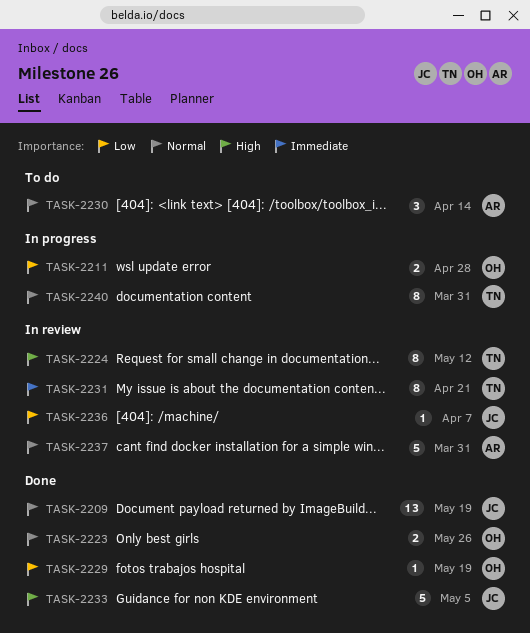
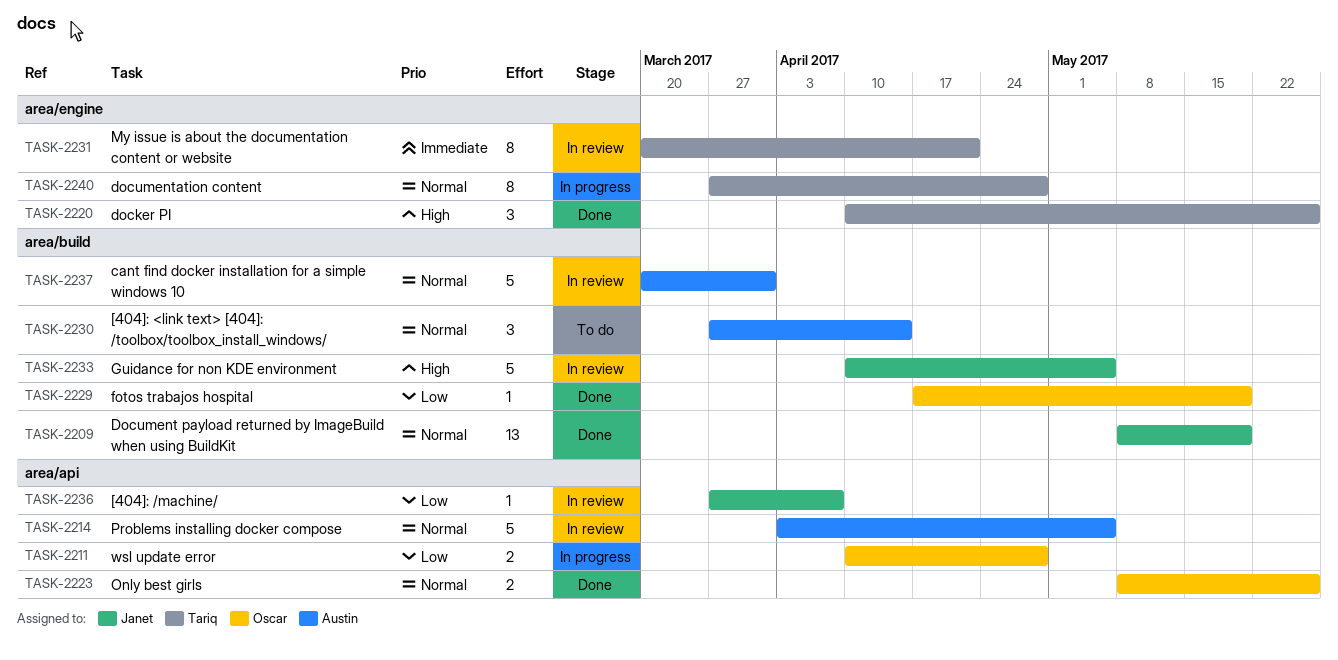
TASK-2214: none -> present
TASK-2220: none -> present
TASK-2224: present -> none
TASK-2233, status: Done -> In review
TASK-2240, due: Mar 31 -> Apr 28

